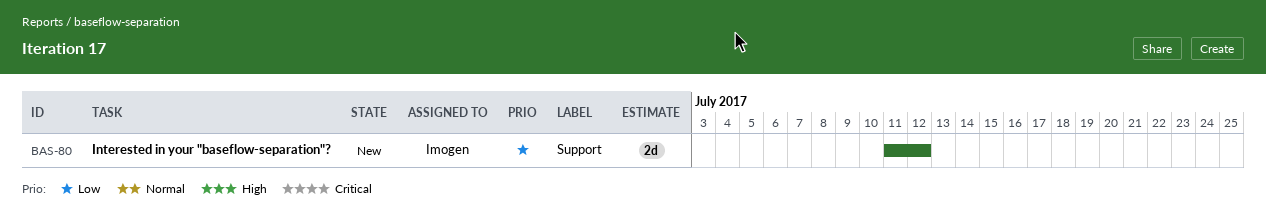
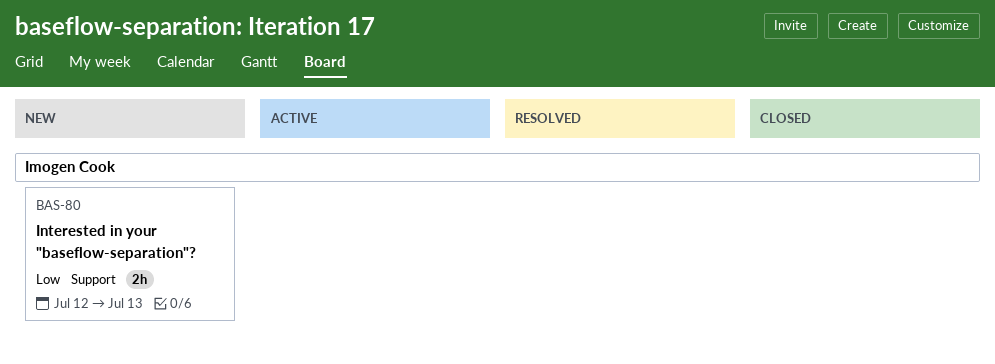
BAS-80, estimate: 2d -> 2h
BAS-80, start: Jul 11 -> Jul 12
BAS-80, due: Jul 12 -> Jul 13

